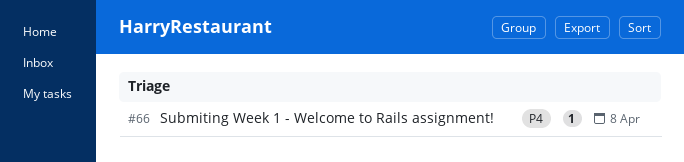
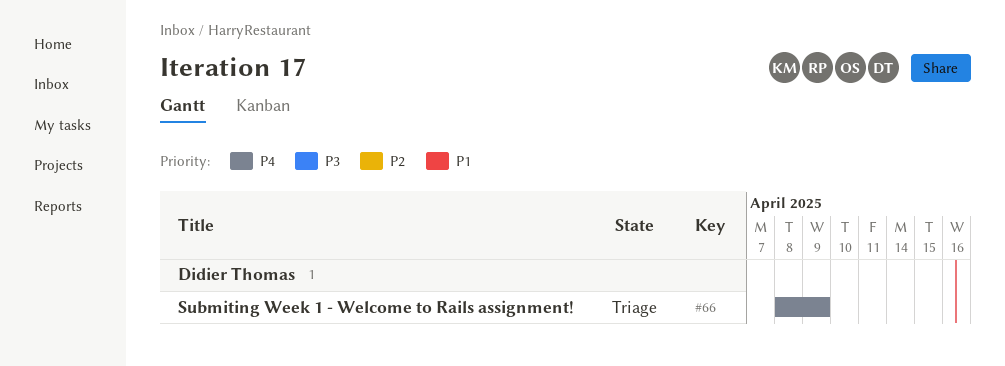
#66, due: Apr 8 -> Apr 9

